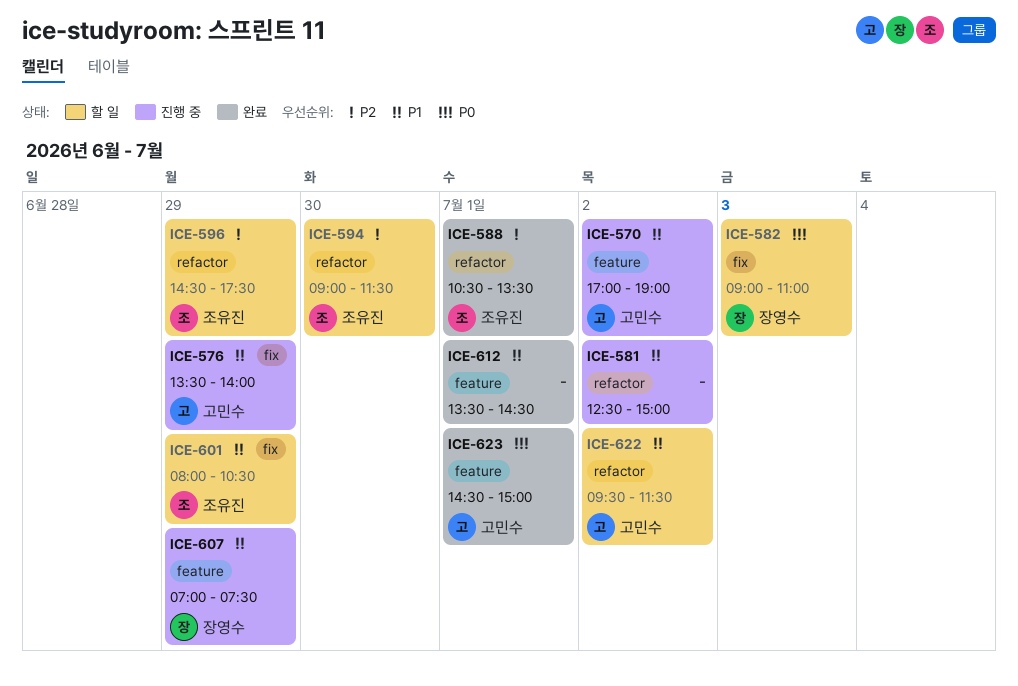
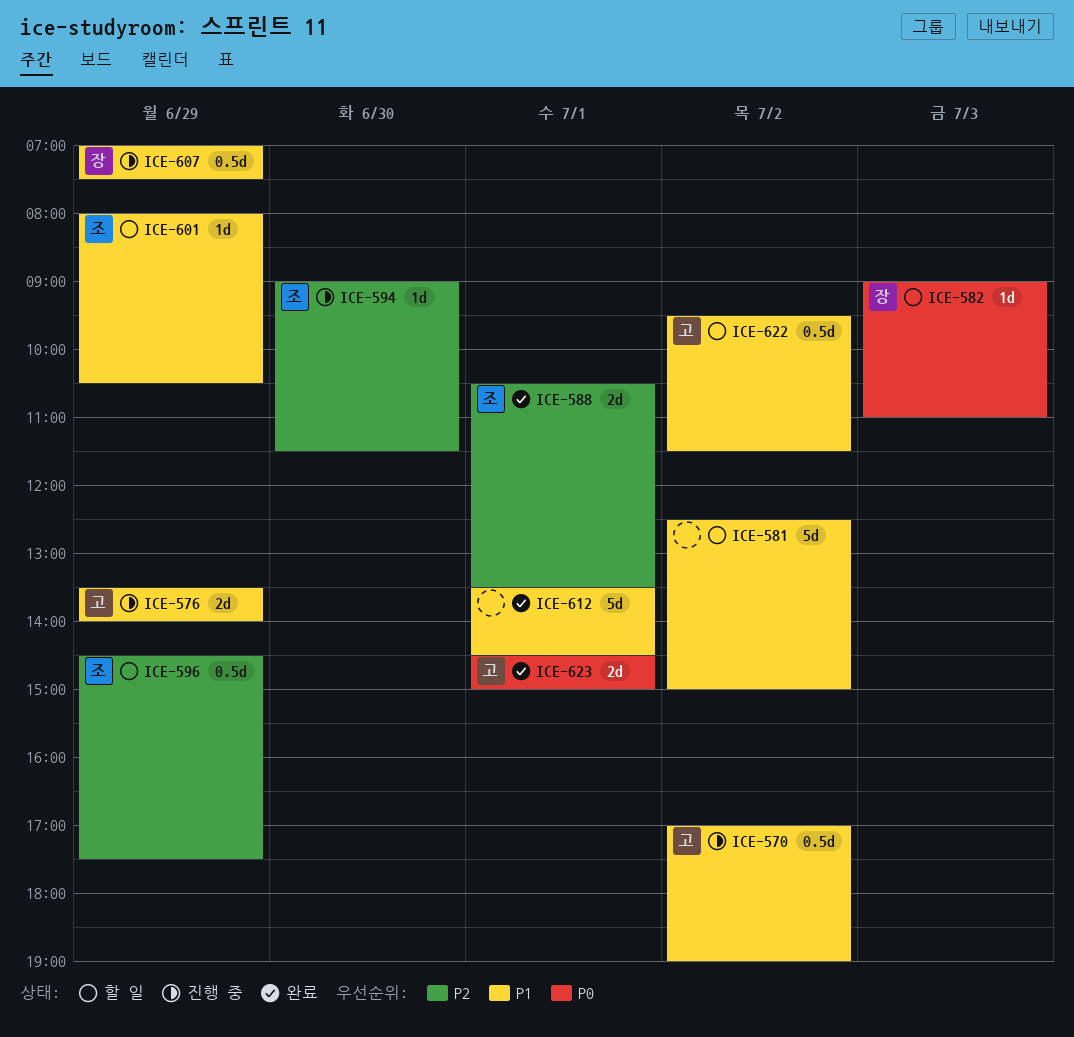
ICE-581, status: 진행 중 -> 할 일
ICE-594, status: 할 일 -> 진행 중

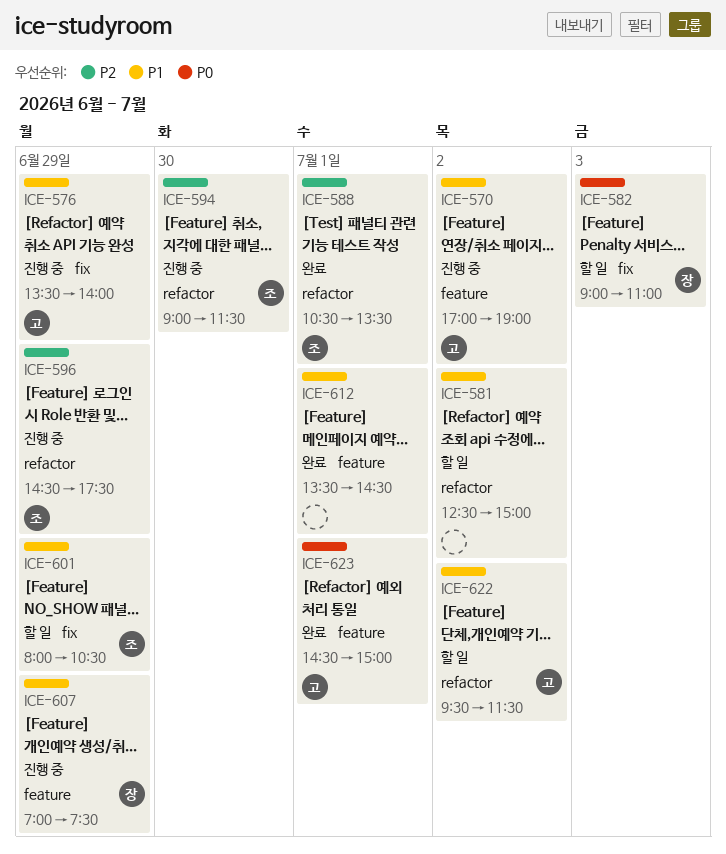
ICE-596, status: 할 일 -> 진행 중

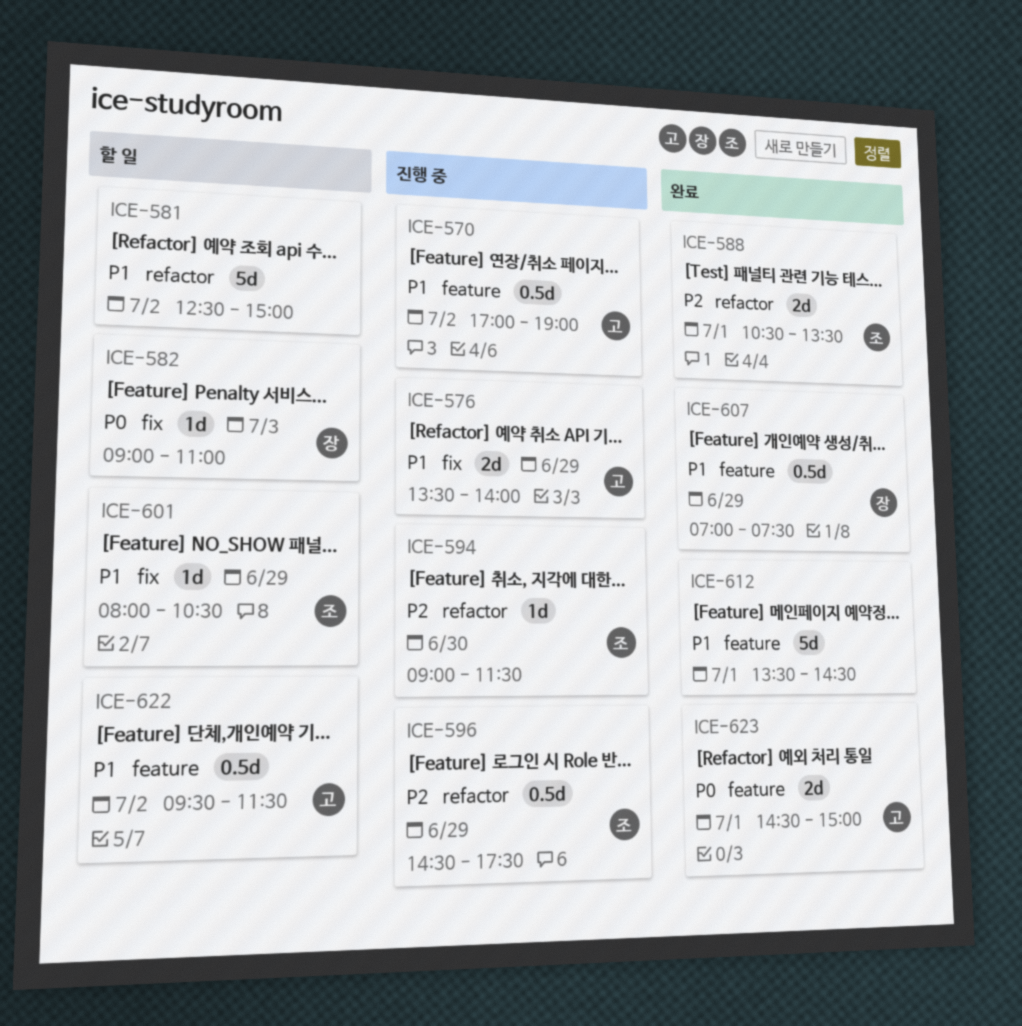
ICE-607, status: 진행 중 -> 완료
ICE-622, label: refactor -> feature

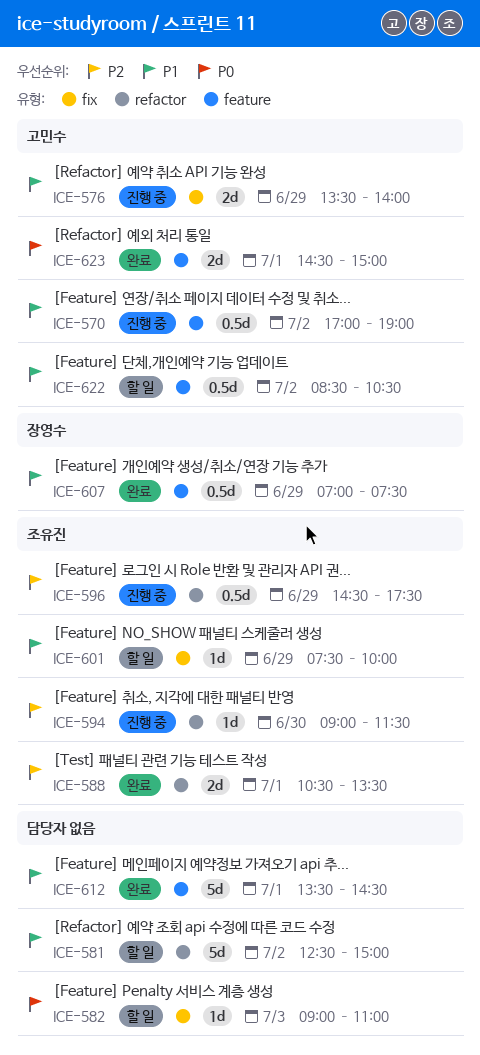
ICE-582, owner: 장영수 -> none
ICE-601, begins: 08:00 -> 07:30
ICE-601, ends: 10:30 -> 10:00
ICE-622, begins: 09:30 -> 08:30
ICE-622, ends: 11:30 -> 10:30

